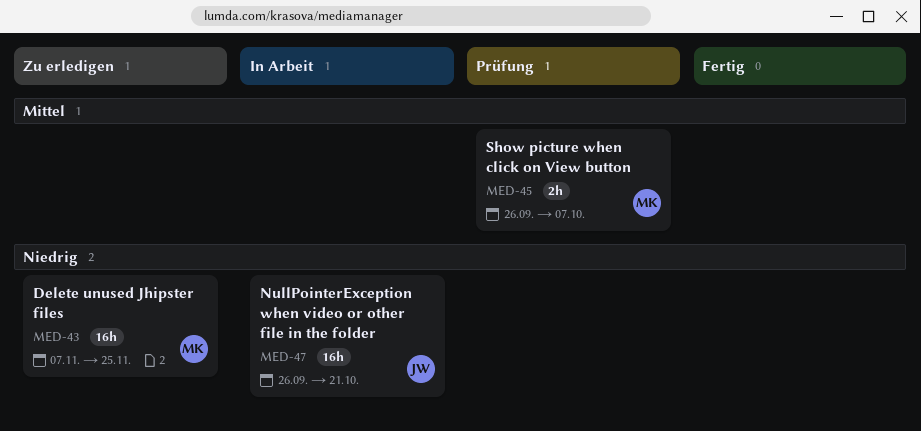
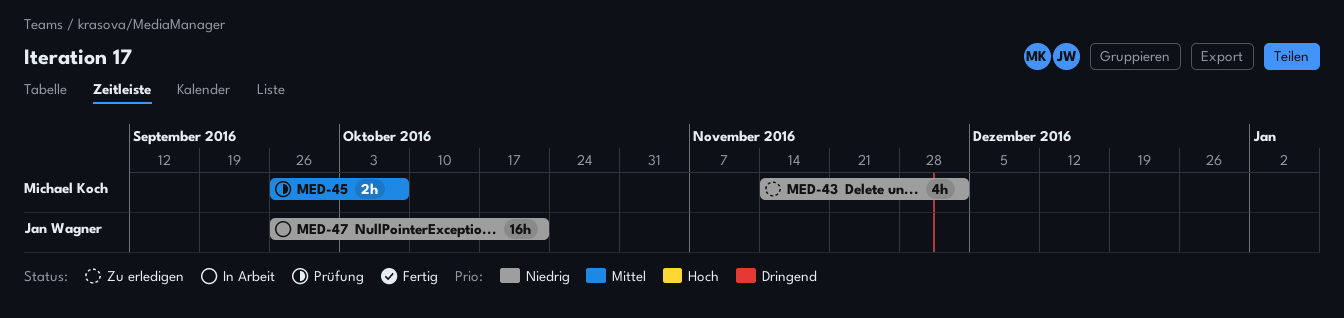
MED-43, estimate: 16h -> 4h
MED-43, start: Nov 7 -> Nov 14
MED-43, due: Nov 25 -> Dec 2

